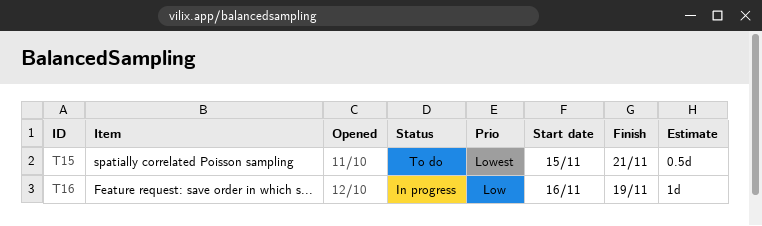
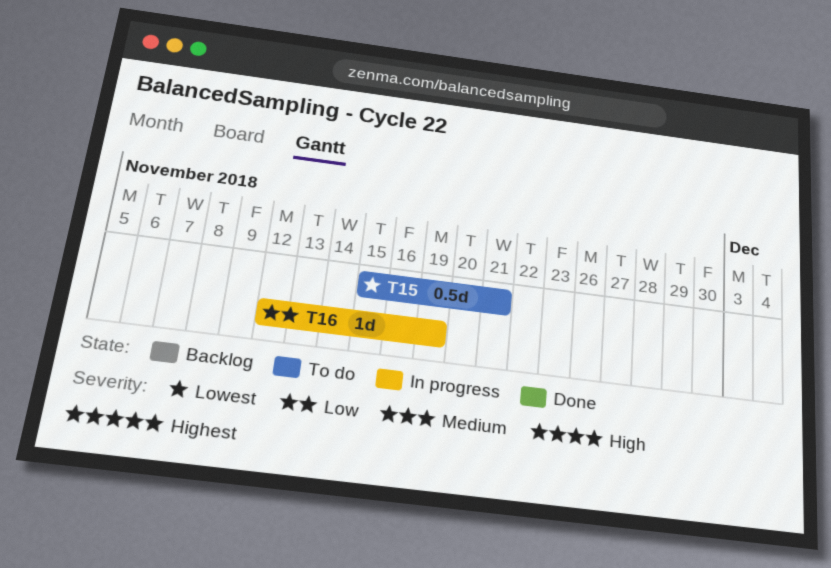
T16, start: Nov 16 -> Nov 12

